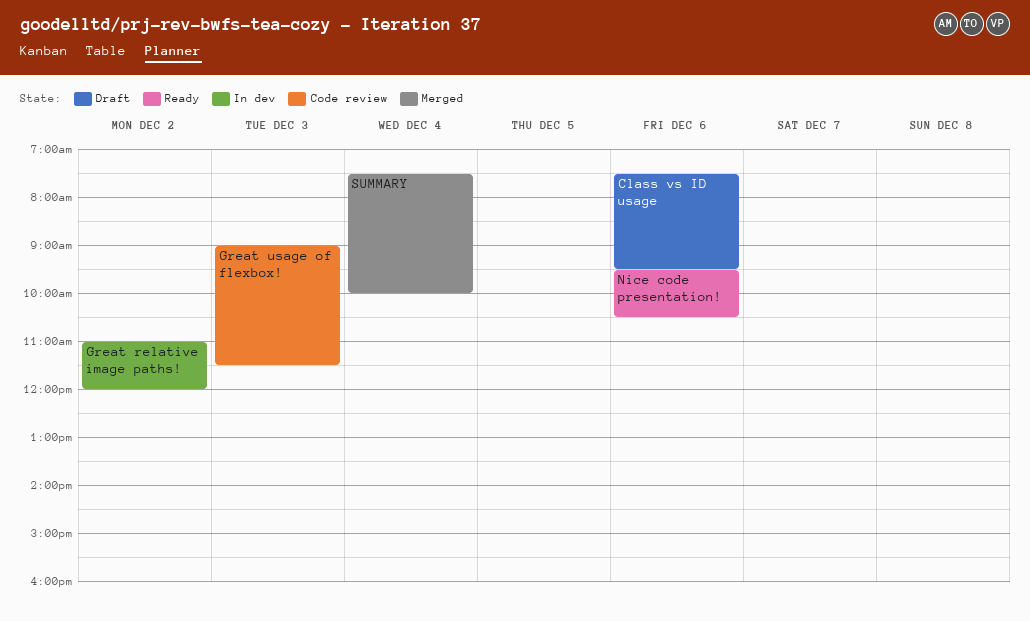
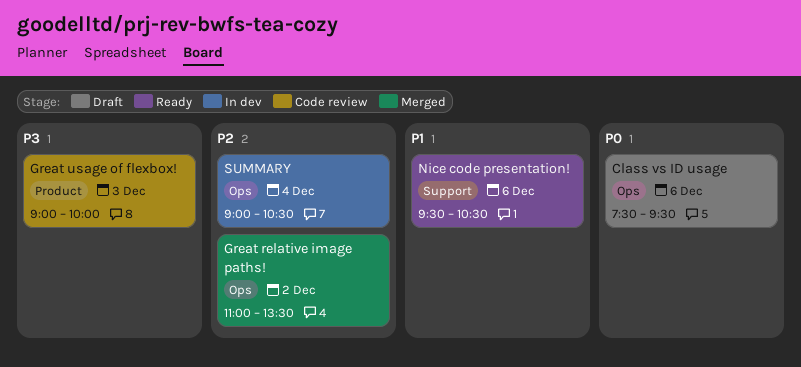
Great relative image paths!, status: In dev -> Merged
Great relative image paths!, ends: 12:00 -> 13:30
Great usage of flexbox!, ends: 11:30 -> 10:00
SUMMARY, status: Merged -> In dev
SUMMARY, begins: 07:30 -> 09:00
SUMMARY, ends: 10:00 -> 10:30

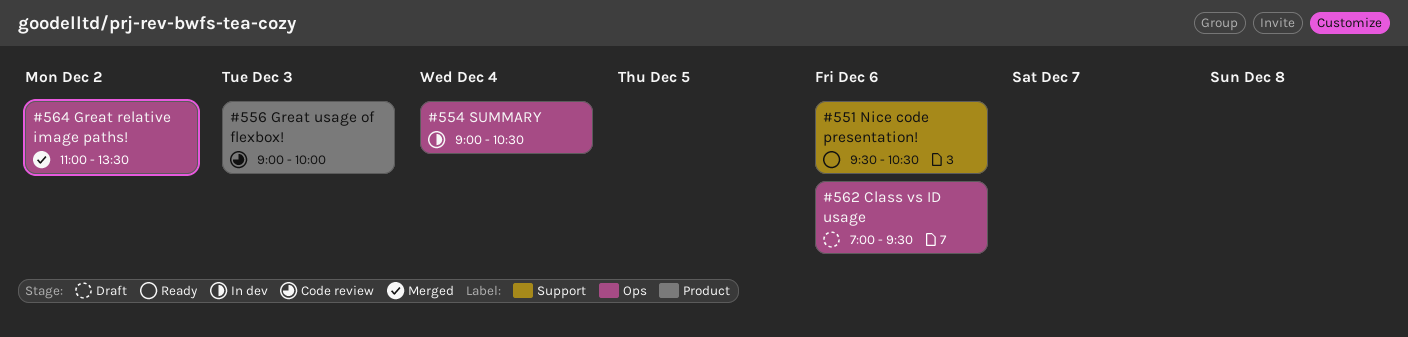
Class vs ID usage, begins: 07:30 -> 07:00

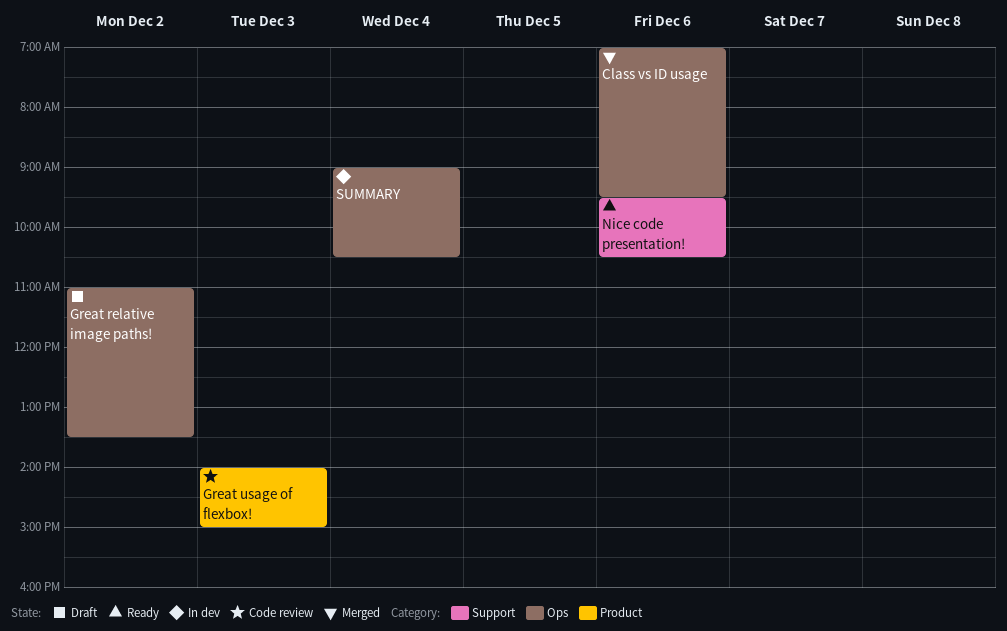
Class vs ID usage, status: Draft -> Merged
Great relative image paths!, status: Merged -> Draft
Great usage of flexbox!, begins: 09:00 -> 14:00
Great usage of flexbox!, ends: 10:00 -> 15:00

